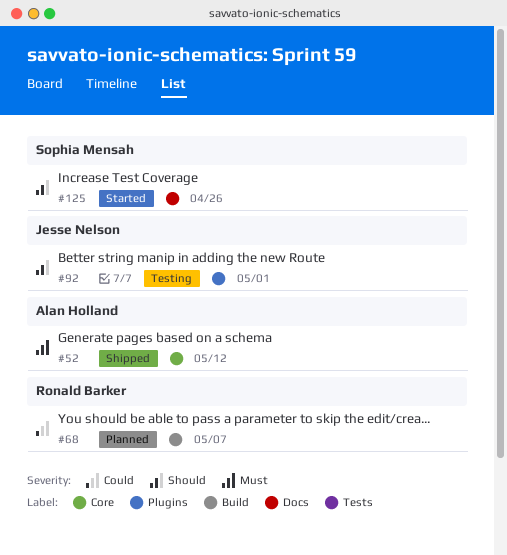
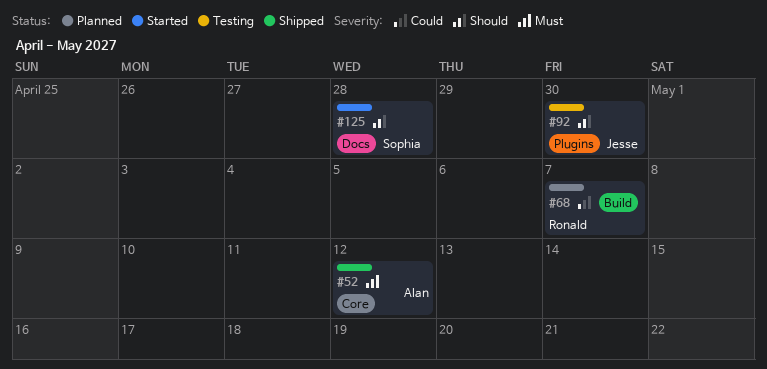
#92, due: May 1 -> Apr 30
#125, due: Apr 26 -> Apr 28

